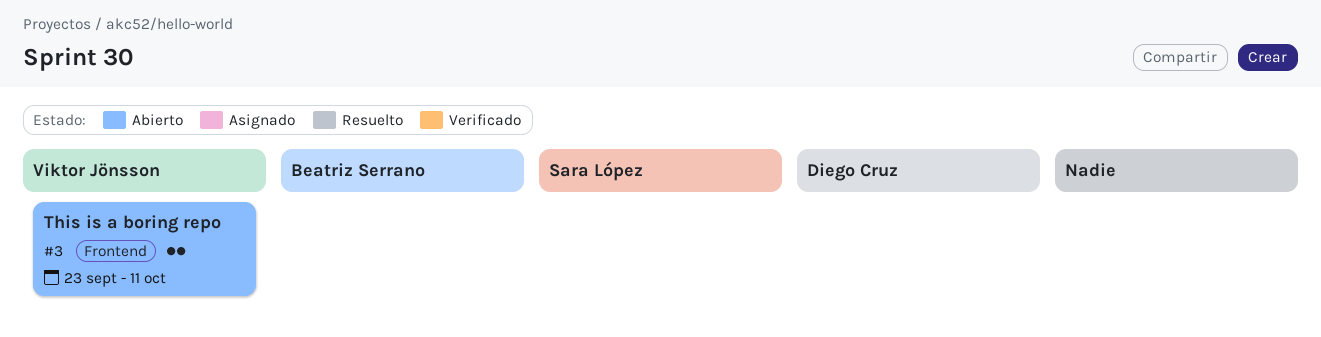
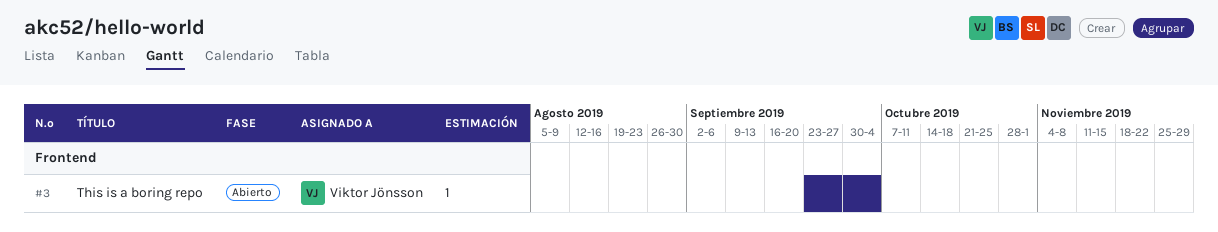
#3, estimate: 2 -> 1
#3, due: Oct 11 -> Oct 4

